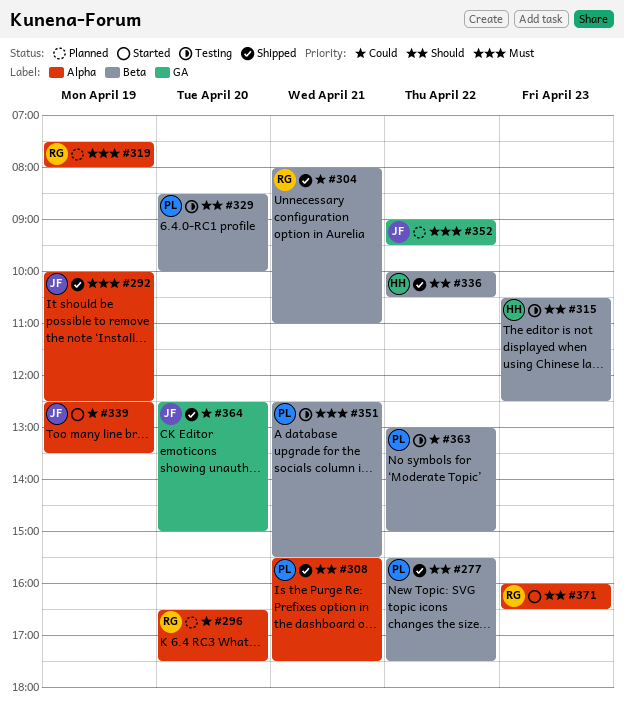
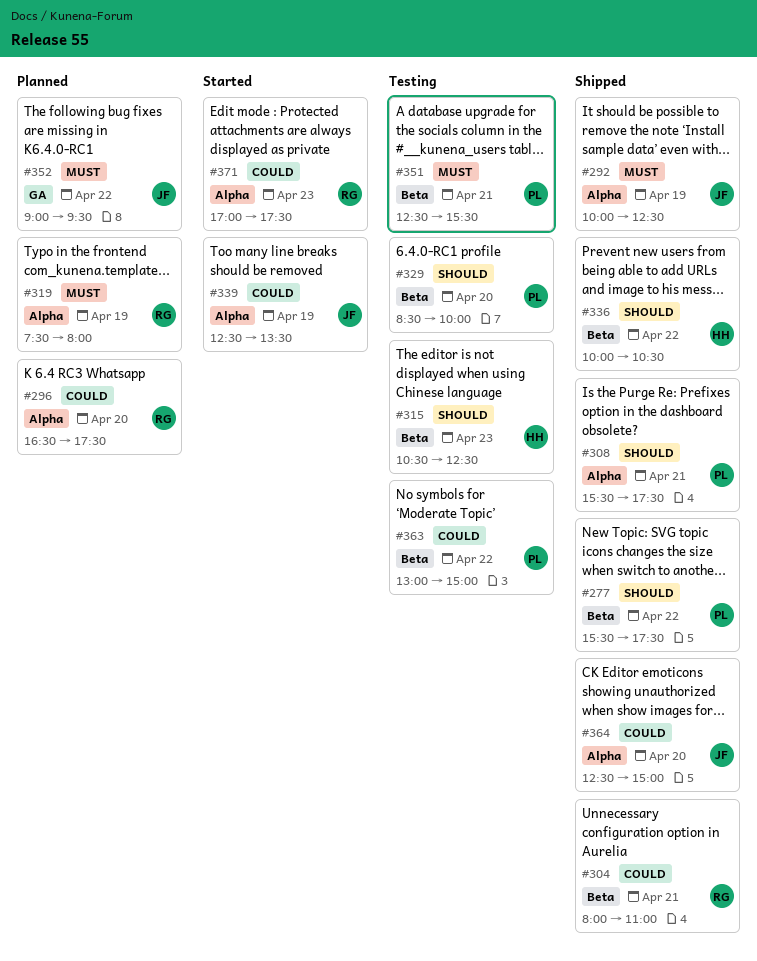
#364, label: GA -> Alpha
#371, priority: Should -> Could
#371, begins: 16:00 -> 17:00
#371, ends: 16:30 -> 17:30

